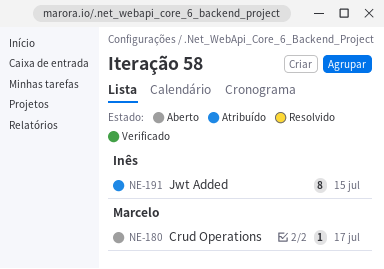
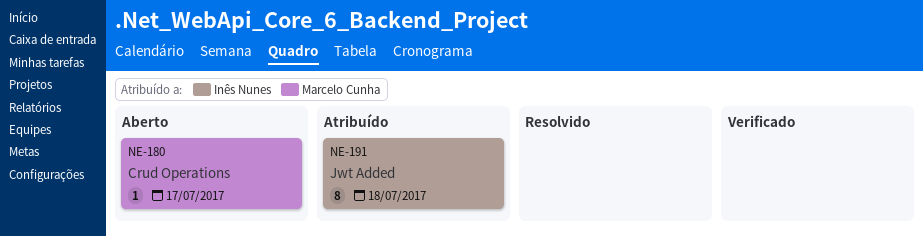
NE-191, due: Jul 15 -> Jul 18

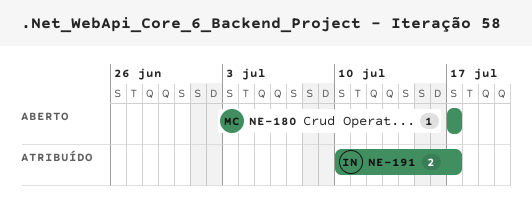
NE-191, estimate: 8 -> 2
NE-191, due: Jul 18 -> Jul 17

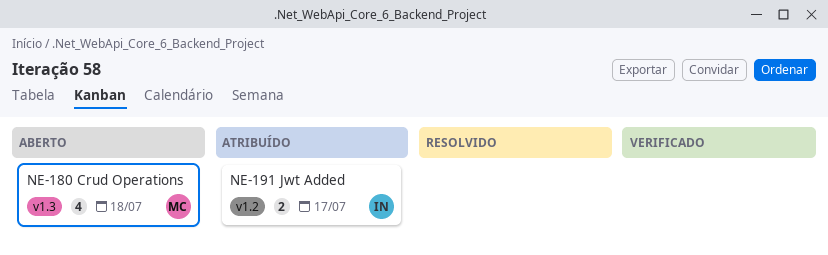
NE-180, estimate: 1 -> 4
NE-180, due: Jul 17 -> Jul 18

